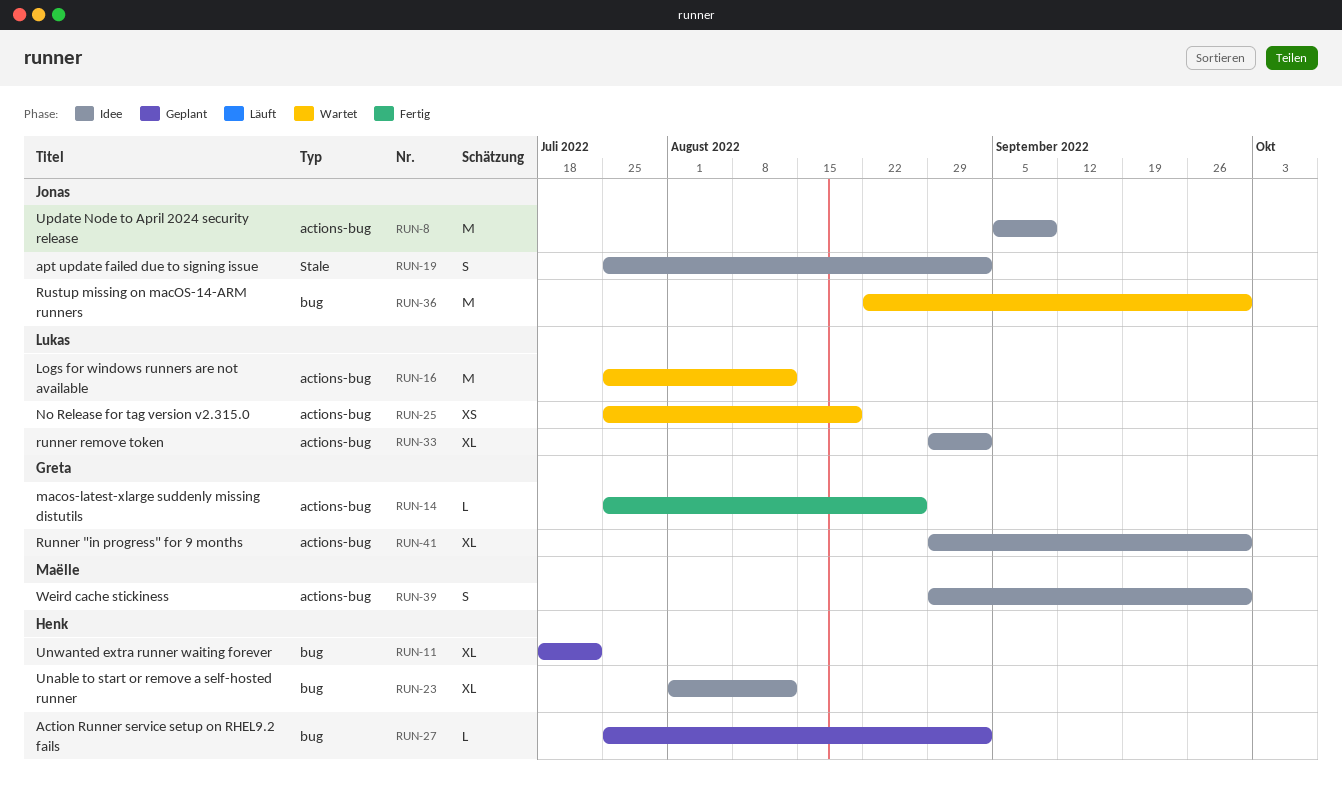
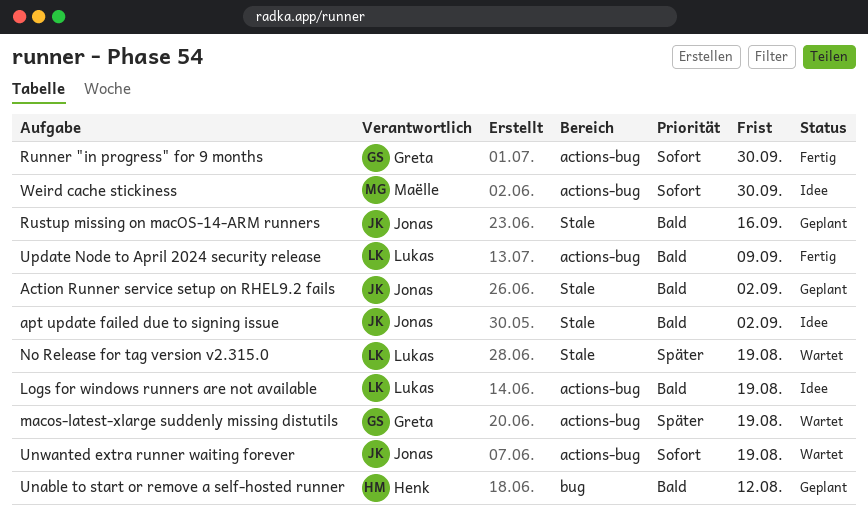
Action Runner service setup on RHEL9.2 fails, owner: Henk -> Jonas
Action Runner service setup on RHEL9.2 fails, label: bug -> Stale
Logs for windows runners are not available, status: Wartet -> Idee
Logs for windows runners are not available, due: Aug 12 -> Aug 19
macos-latest-xlarge suddenly missing distutils, status: Fertig -> Wartet
macos-latest-xlarge suddenly missing distutils, due: Aug 26 -> Aug 19
No Release for tag version v2.315.0, label: actions-bug -> Stale
Runner "in progress" for 9 months, status: Idee -> Fertig
runner remove token: present -> none
Rustup missing on macOS-14-ARM runners, status: Wartet -> Geplant
Rustup missing on macOS-14-ARM runners, label: bug -> Stale
Rustup missing on macOS-14-ARM runners, due: Sep 30 -> Sep 16
Unable to start or remove a self-hosted runner, status: Idee -> Geplant
Unwanted extra runner waiting forever, status: Geplant -> Wartet
Unwanted extra runner waiting forever, owner: Henk -> Jonas
Unwanted extra runner waiting forever, label: bug -> actions-bug
Unwanted extra runner waiting forever, due: Jul 22 -> Aug 19
Update Node to April 2024 security release, status: Idee -> Fertig
Update Node to April 2024 security release, owner: Jonas -> Lukas

